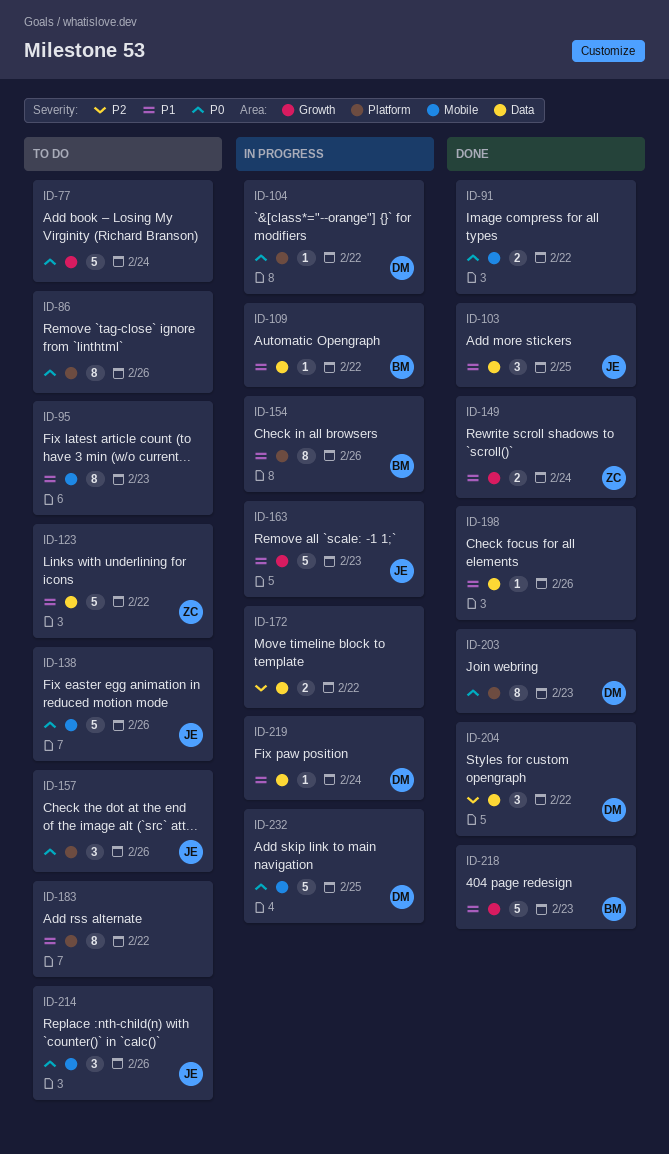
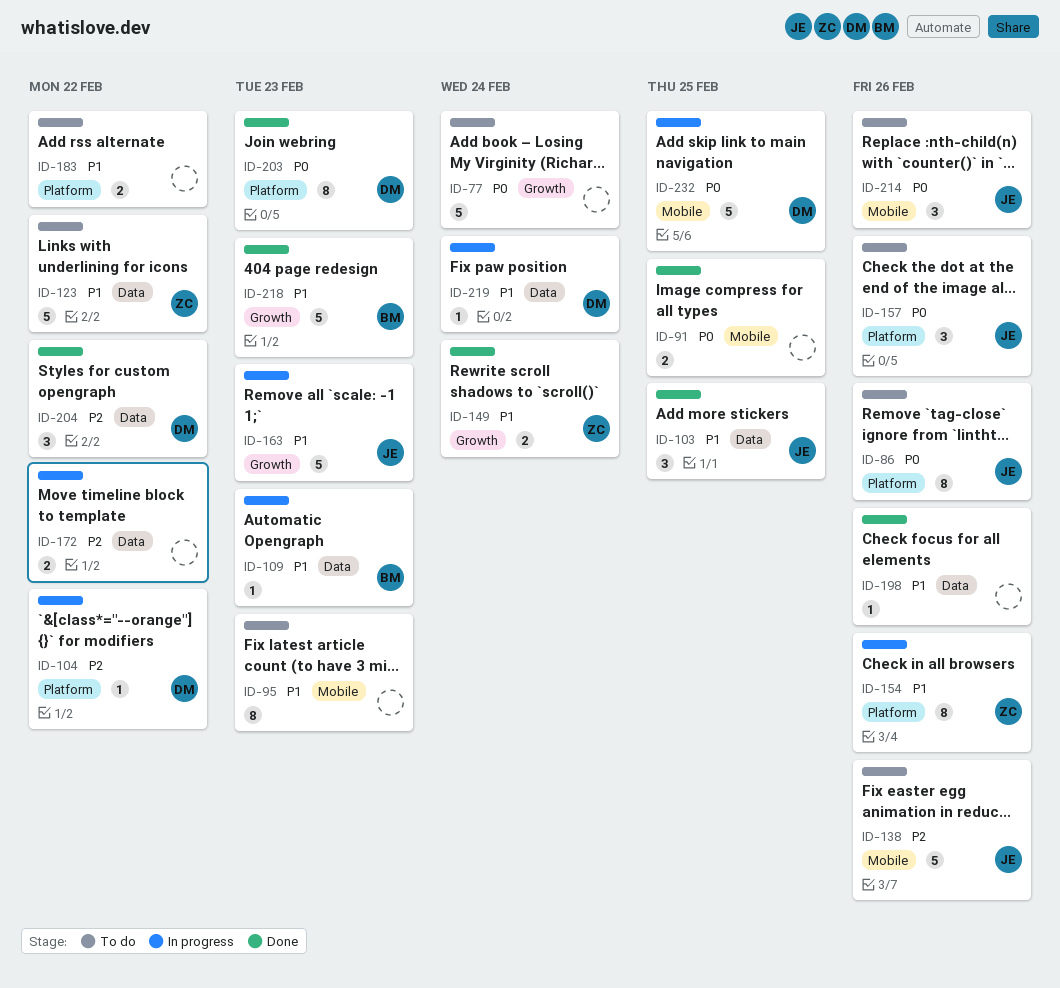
ID-86, owner: none -> JE
ID-91, due: Feb 22 -> Feb 25
ID-104, priority: P0 -> P2
ID-109, due: Feb 22 -> Feb 23
ID-138, priority: P0 -> P2
ID-154, owner: BM -> ZC
ID-183, estimate: 8 -> 2

